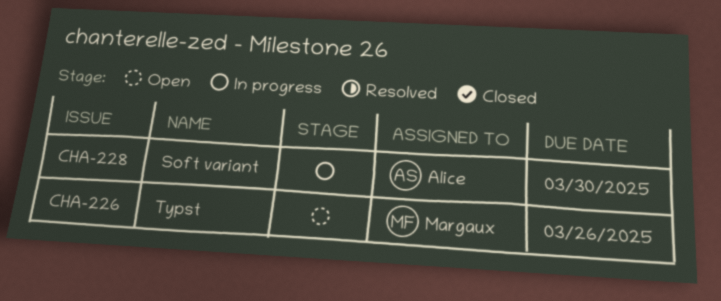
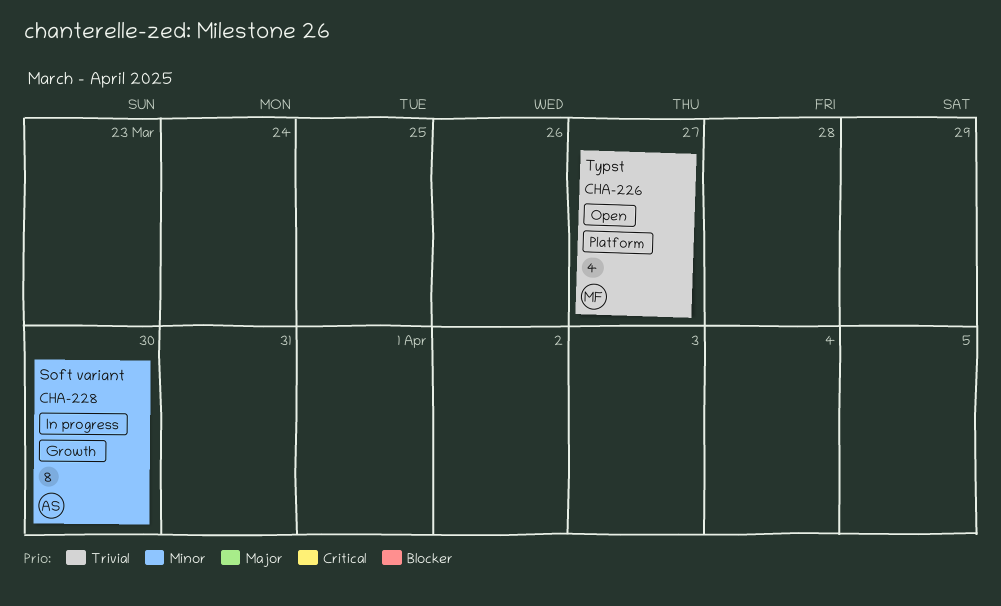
CHA-226, due: Mar 26 -> Mar 27

